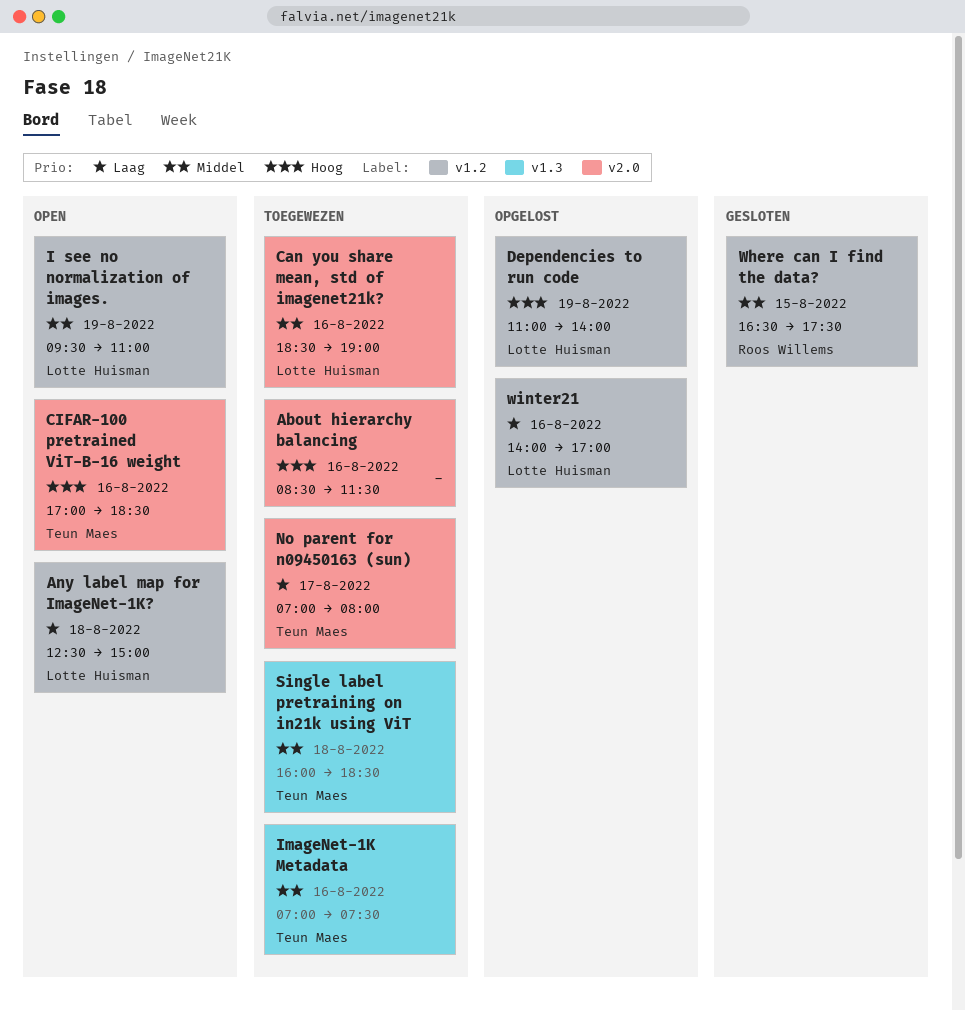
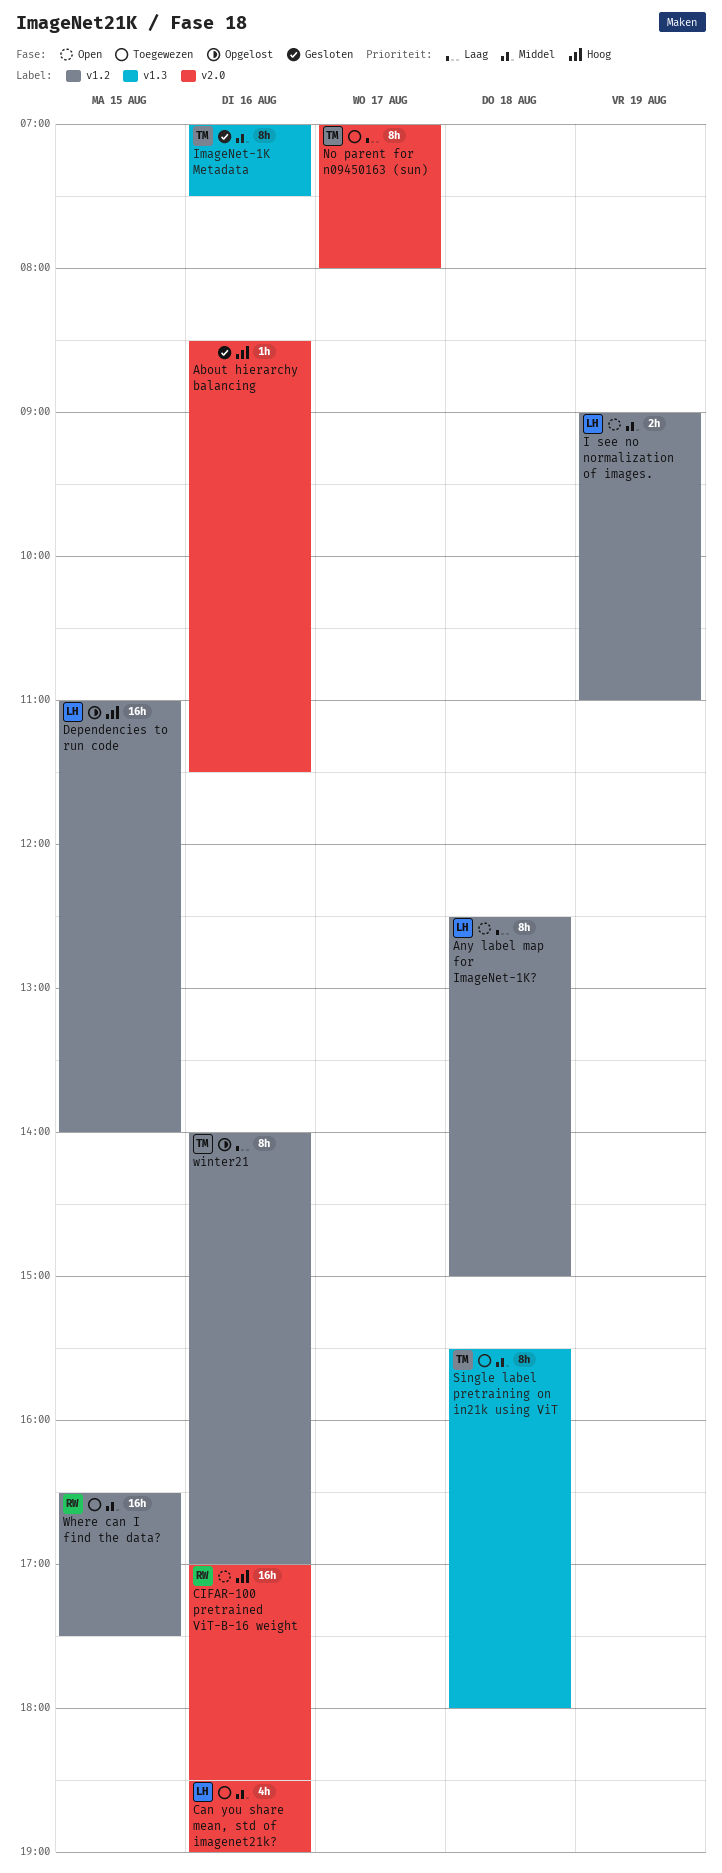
About hierarchy balancing, status: Toegewezen -> Gesloten
CIFAR-100 pretrained ViT-B-16 weight, owner: Teun Maes -> Roos Willems
Dependencies to run code, day: Aug 19 -> Aug 15
I see no normalization of images., begins: 09:30 -> 09:00
ImageNet-1K Metadata, status: Toegewezen -> Gesloten
Single label pretraining on in21k using ViT, begins: 16:00 -> 15:30
Single label pretraining on in21k using ViT, ends: 18:30 -> 18:00
Where can I find the data?, status: Gesloten -> Toegewezen
winter21, owner: Lotte Huisman -> Teun Maes

